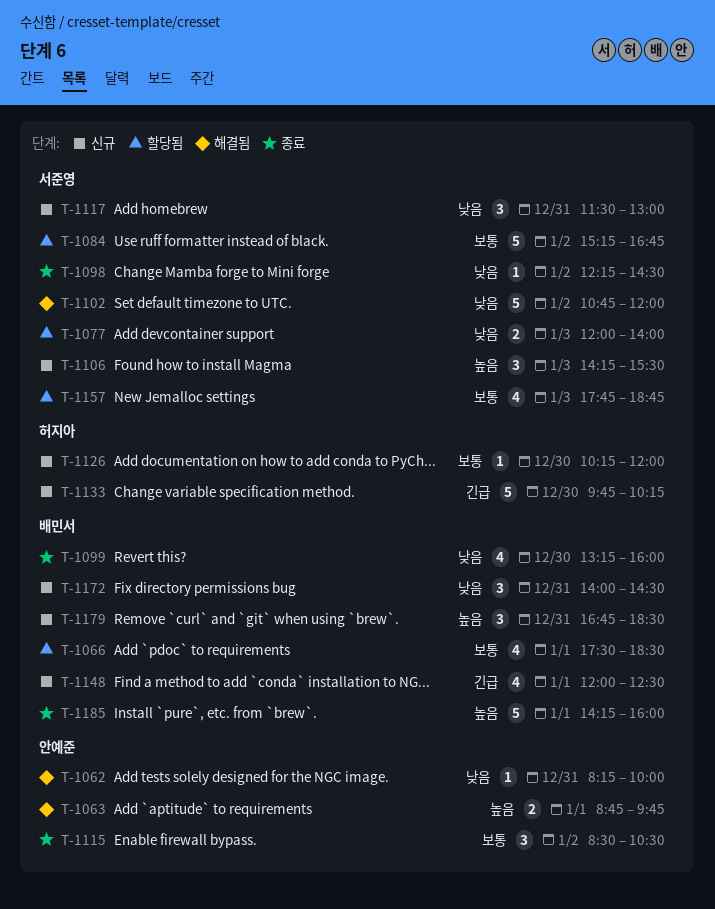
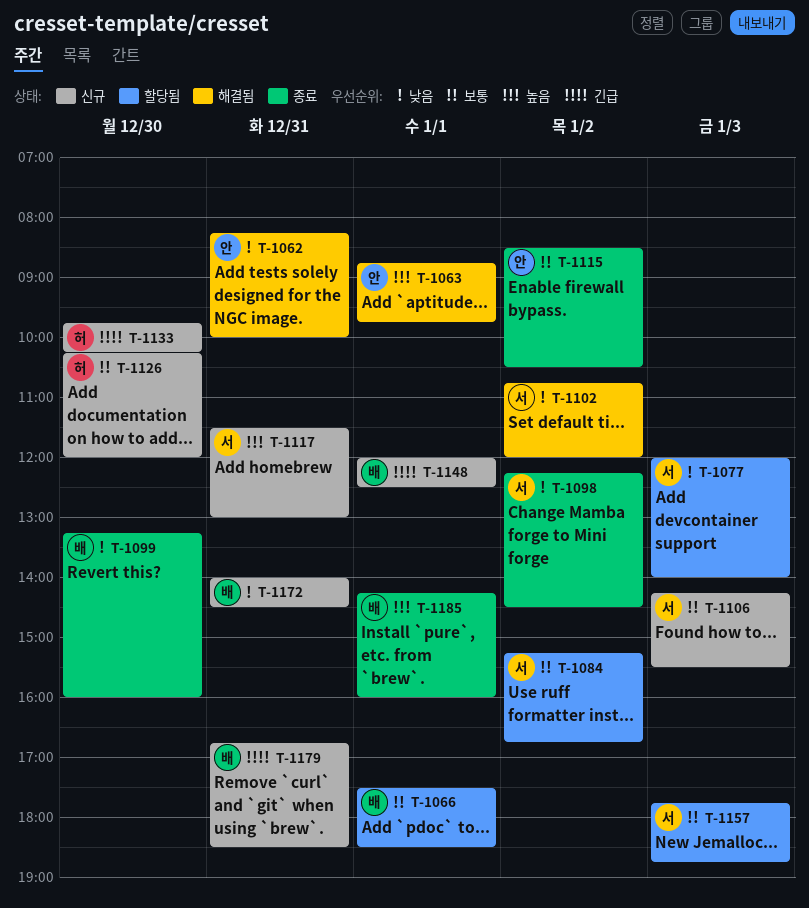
T-1106, priority: 높음 -> 보통
T-1117, priority: 낮음 -> 높음
T-1179, priority: 높음 -> 긴급

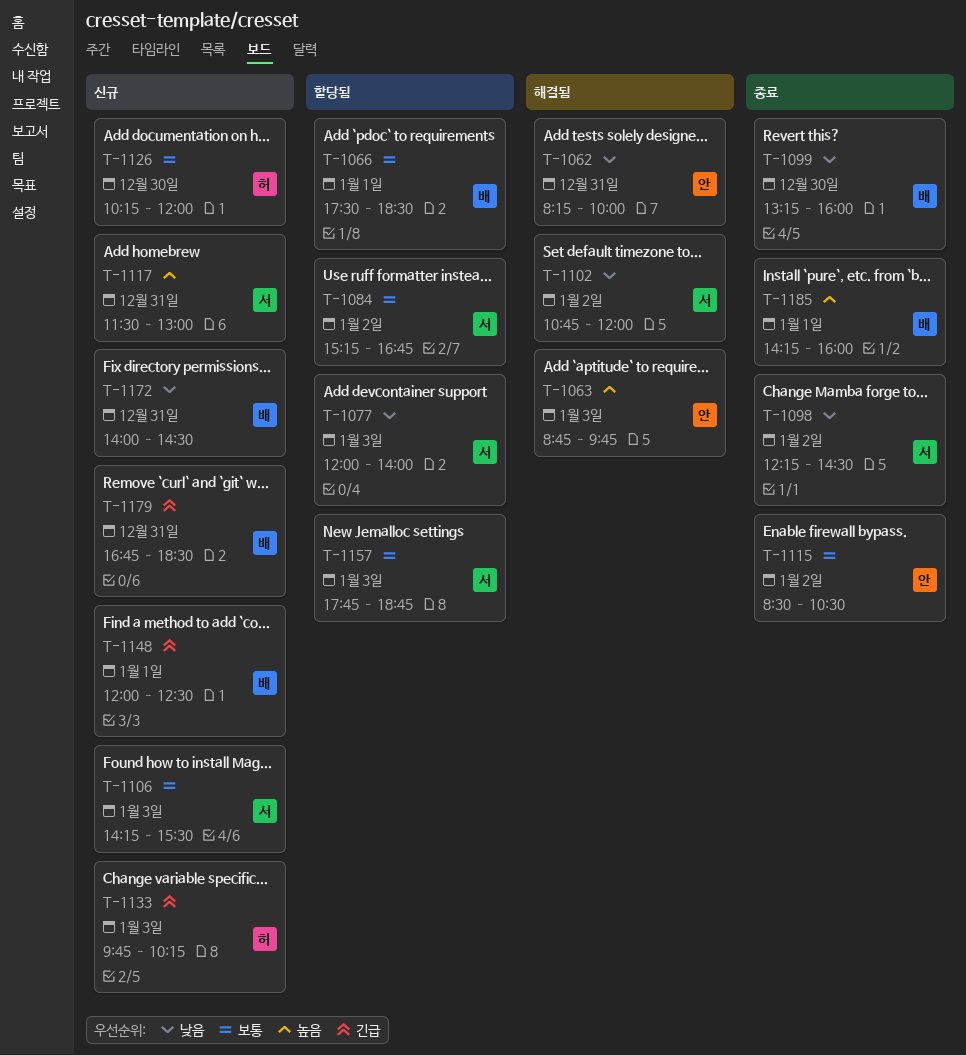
T-1063, day: Jan 1 -> Jan 3
T-1133, day: Dec 30 -> Jan 3

